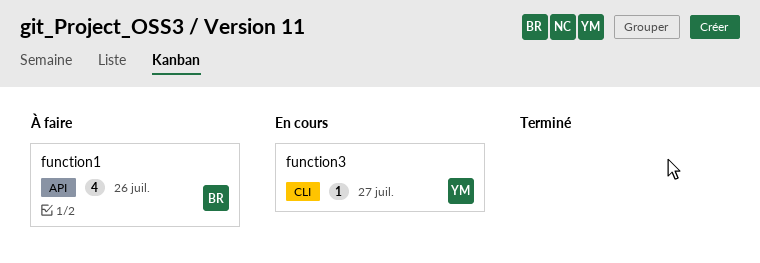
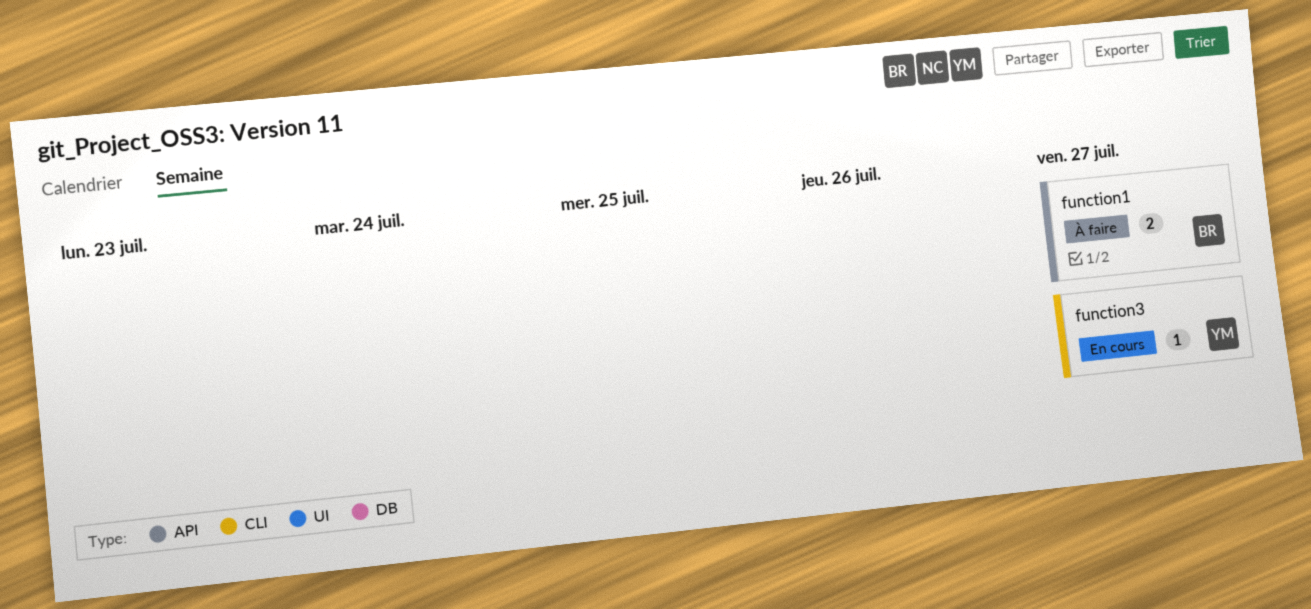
function1, estimate: 4 -> 2
function1, due: Jul 26 -> Jul 27

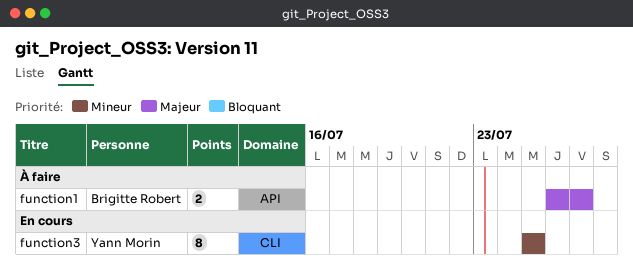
function3, estimate: 1 -> 8
function3, due: Jul 27 -> Jul 25

